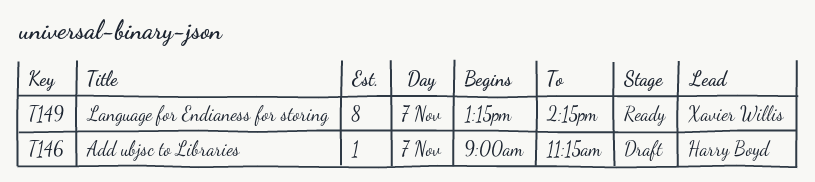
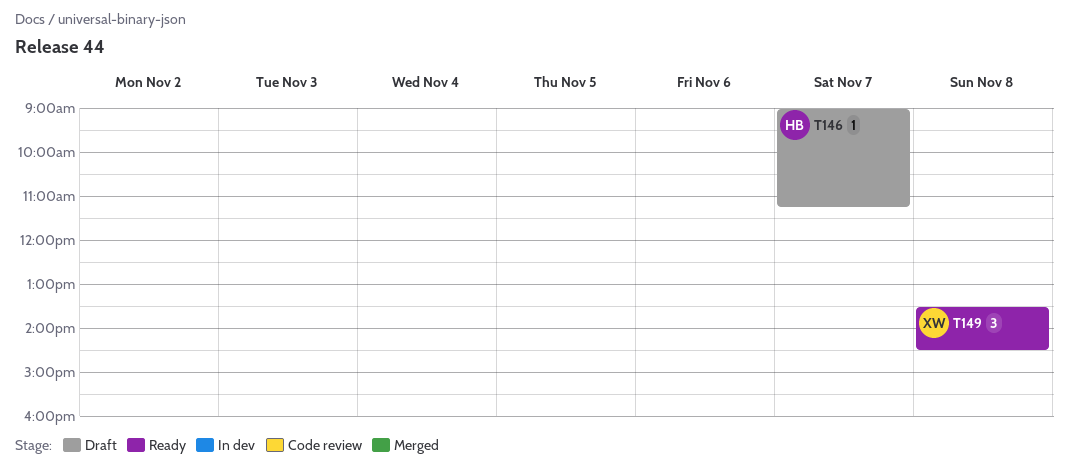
T149, estimate: 8 -> 3
T149, day: Nov 7 -> Nov 8
T149, begins: 13:15 -> 13:30
T149, ends: 14:15 -> 14:30

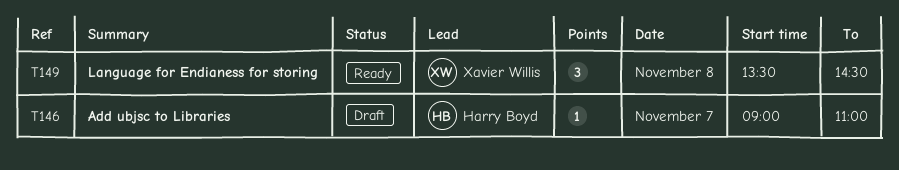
T146, ends: 11:15 -> 11:00

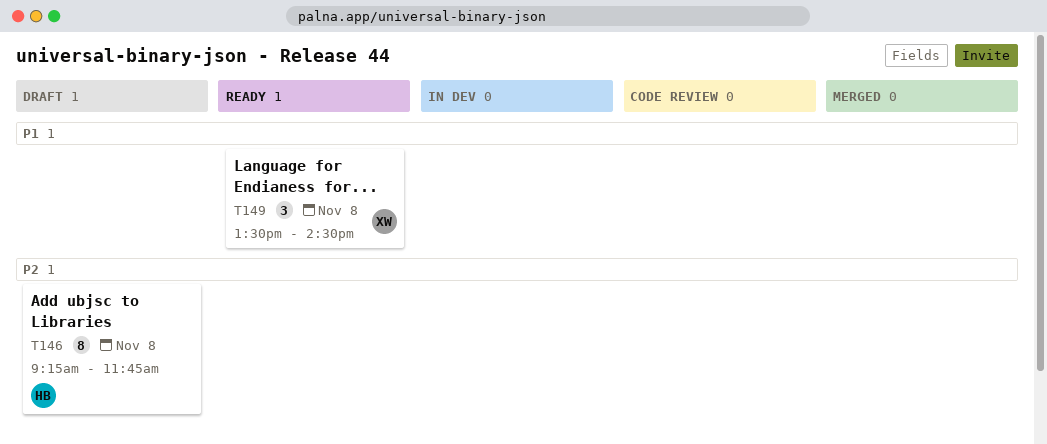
T146, estimate: 1 -> 8
T146, day: Nov 7 -> Nov 8
T146, begins: 09:00 -> 09:15
T146, ends: 11:00 -> 11:45

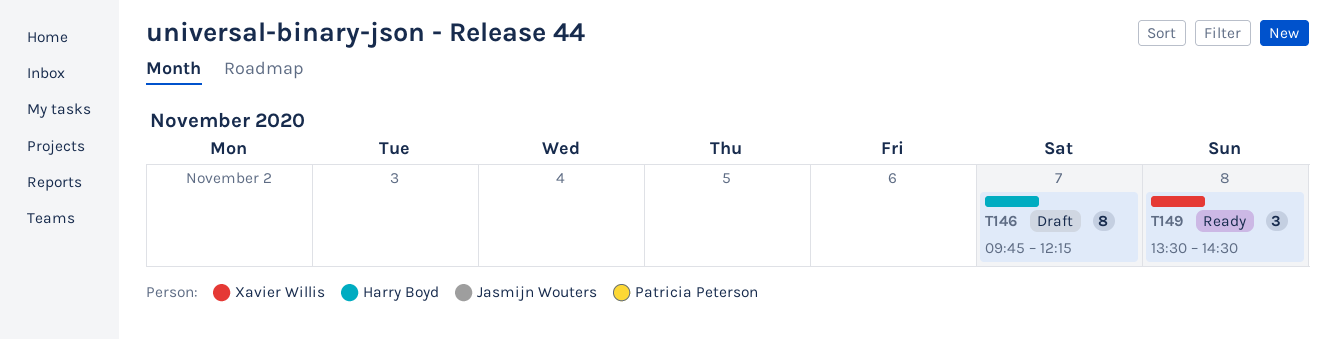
T146, day: Nov 8 -> Nov 7
T146, begins: 09:15 -> 09:45
T146, ends: 11:45 -> 12:15

